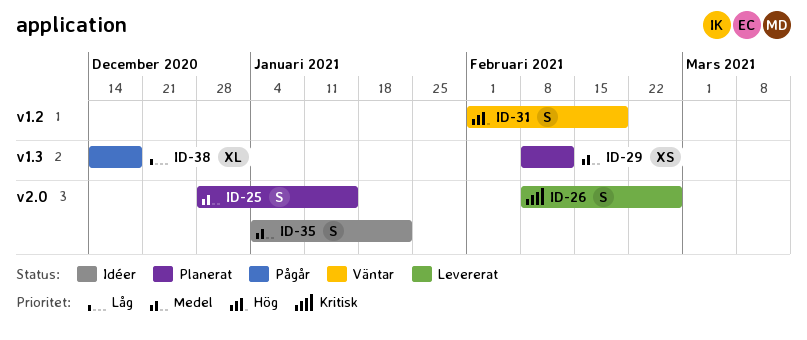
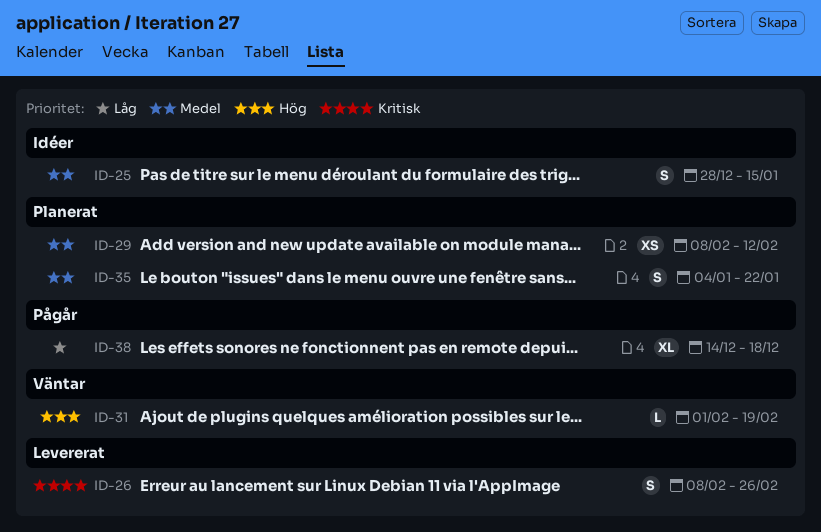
ID-25, status: Planerat -> Idéer
ID-31, estimate: S -> L
ID-35, status: Idéer -> Planerat

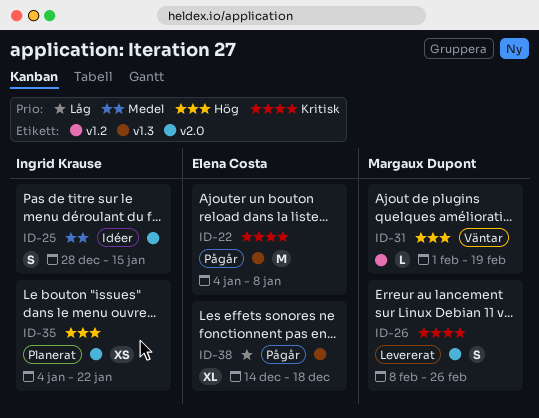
ID-22: none -> present
ID-29: present -> none
ID-35, priority: Medel -> Hög
ID-35, estimate: S -> XS

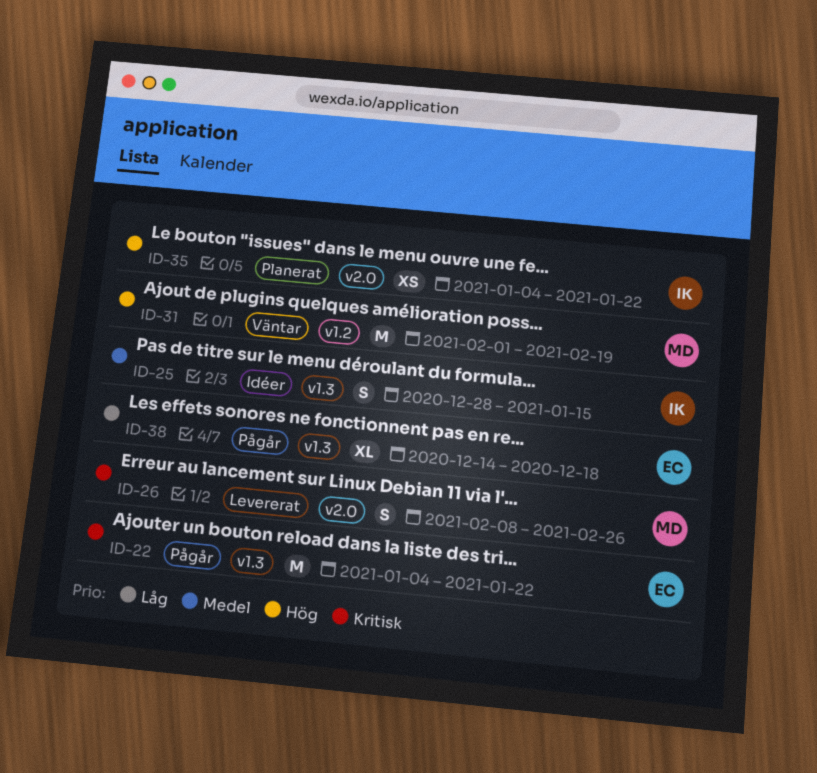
ID-22, due: Jan 8 -> Jan 22
ID-25, label: v2.0 -> v1.3
ID-31, estimate: L -> M

